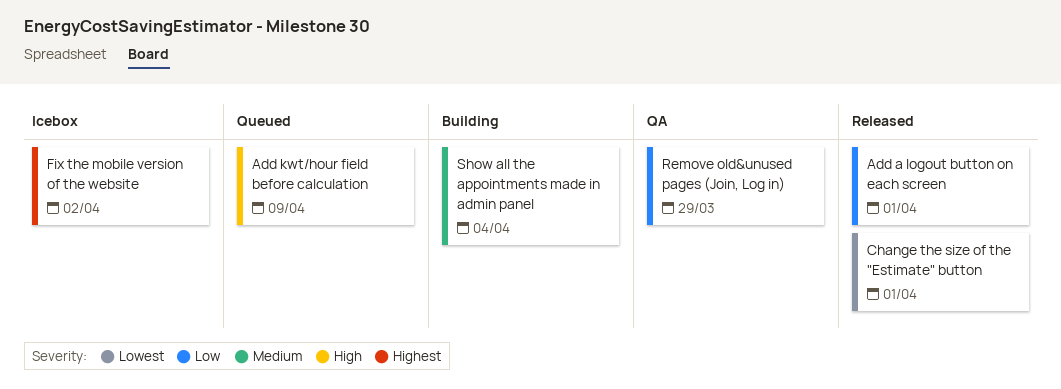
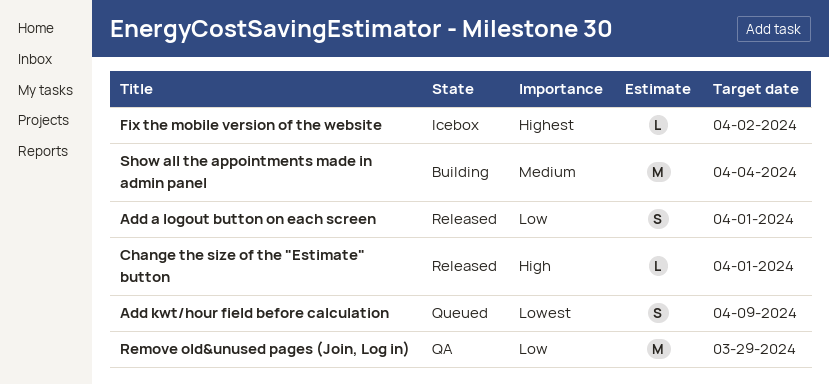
Add kwt/hour field before calculation, priority: High -> Lowest
Change the size of the "Estimate" button, priority: Lowest -> High

